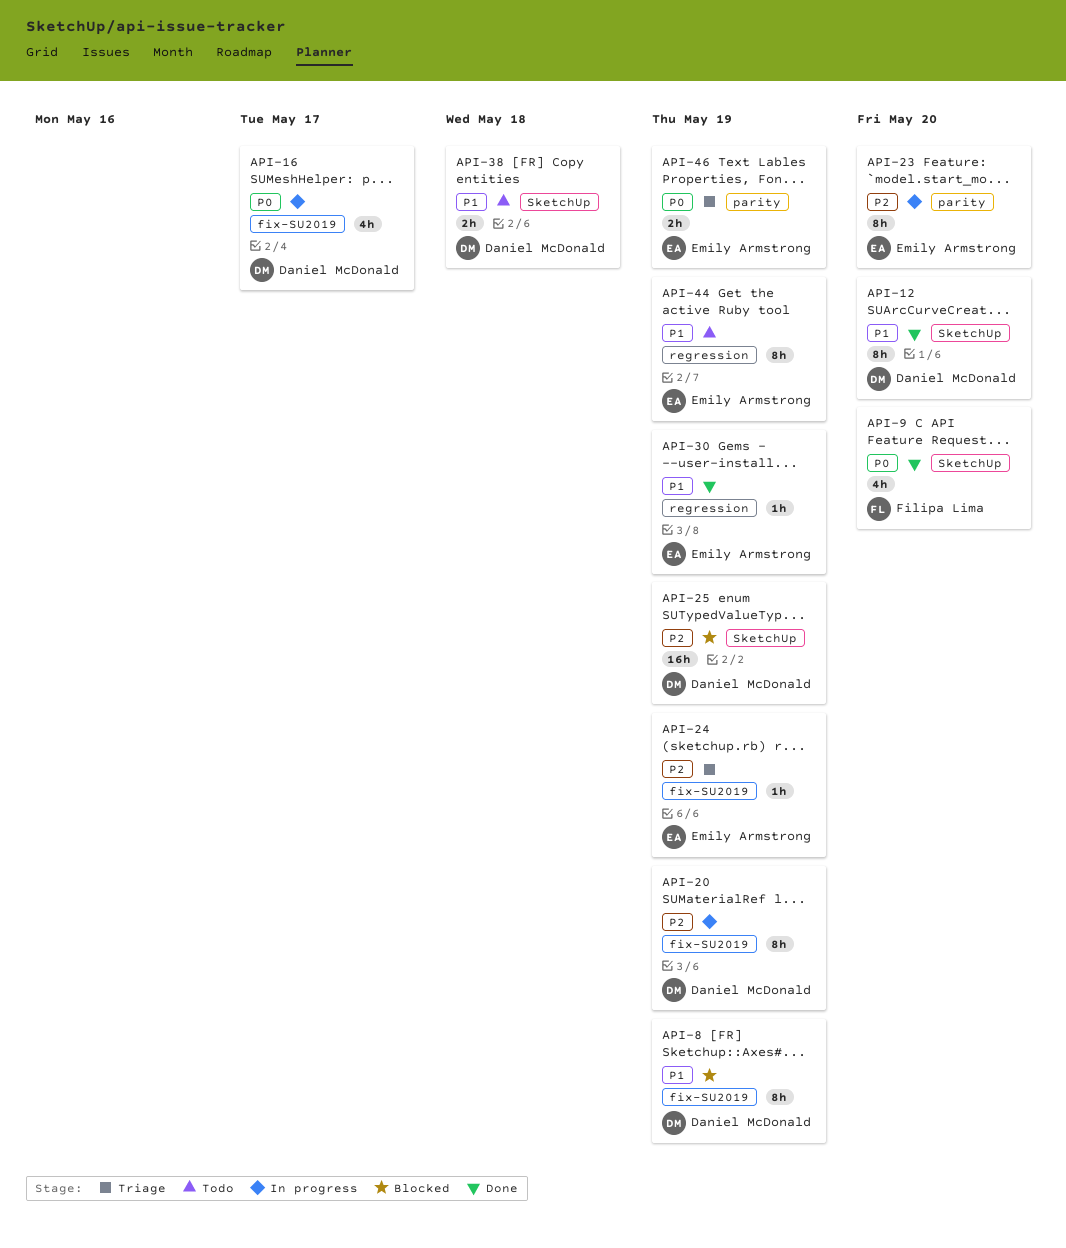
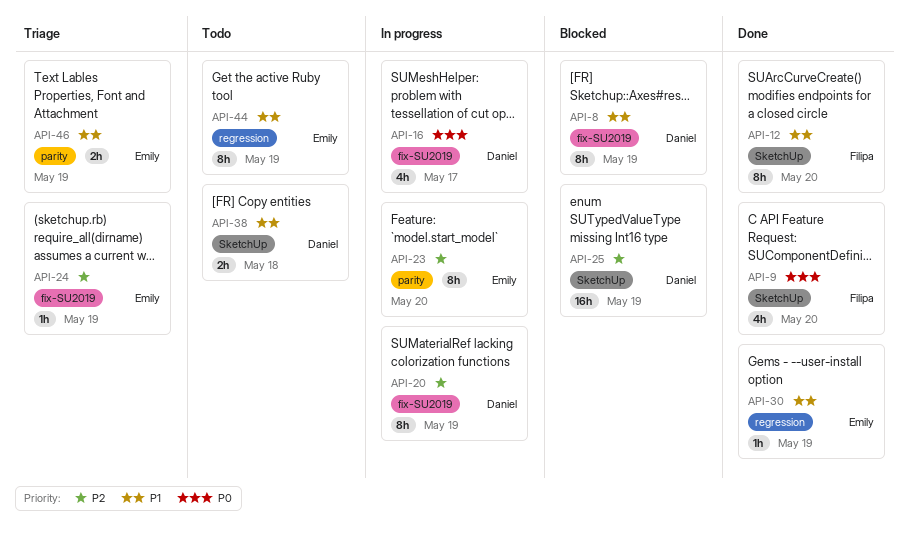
API-12, owner: Daniel McDonald -> Filipa Lima
API-46, priority: P0 -> P1

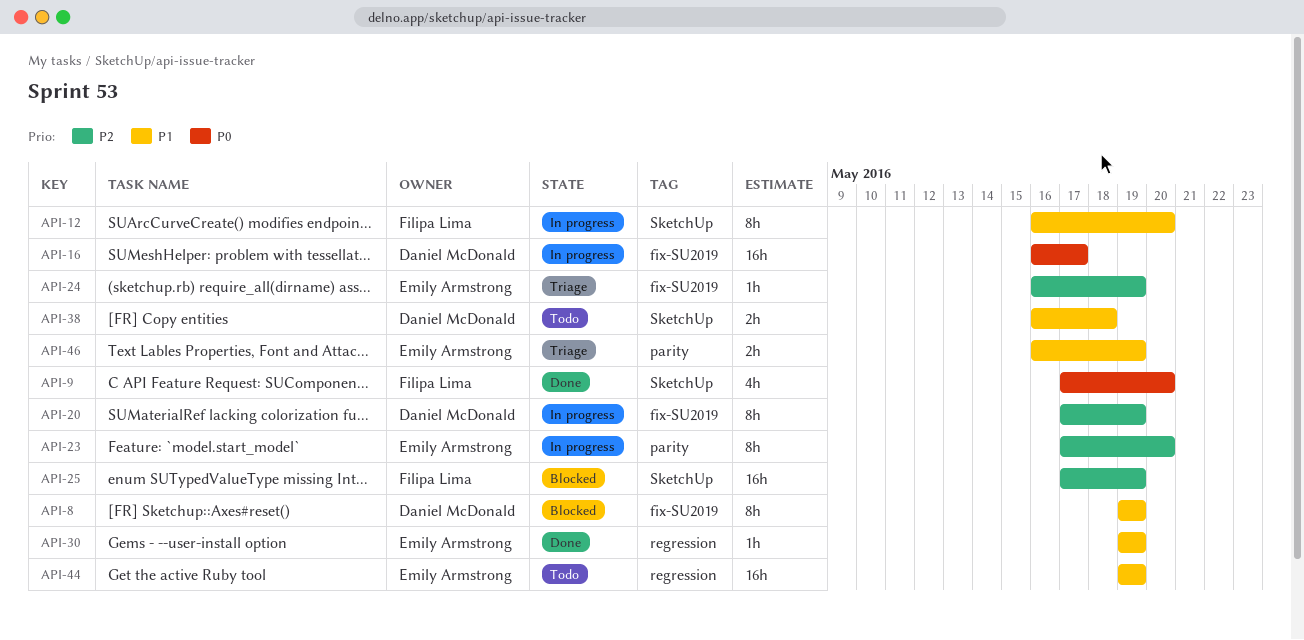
API-12, status: Done -> In progress
API-16, estimate: 4h -> 16h
API-25, owner: Daniel McDonald -> Filipa Lima
API-44, estimate: 8h -> 16h

